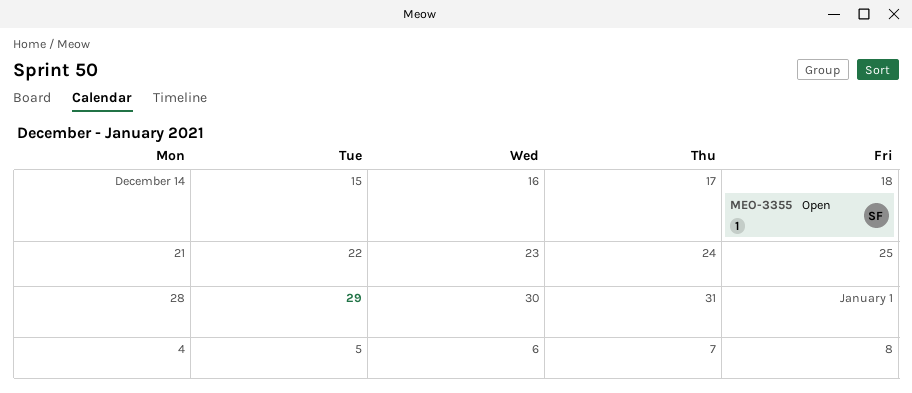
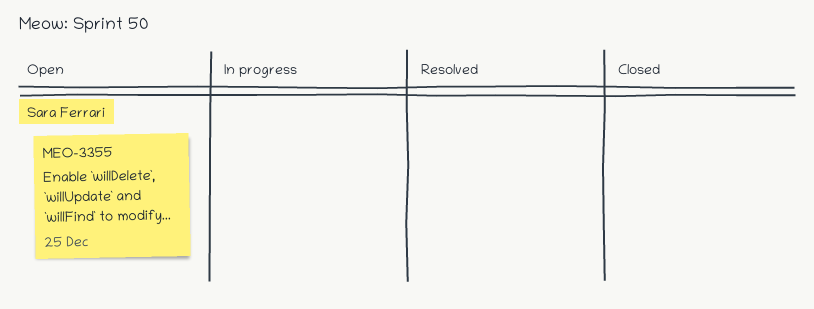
MEO-3355, due: Dec 18 -> Dec 25

